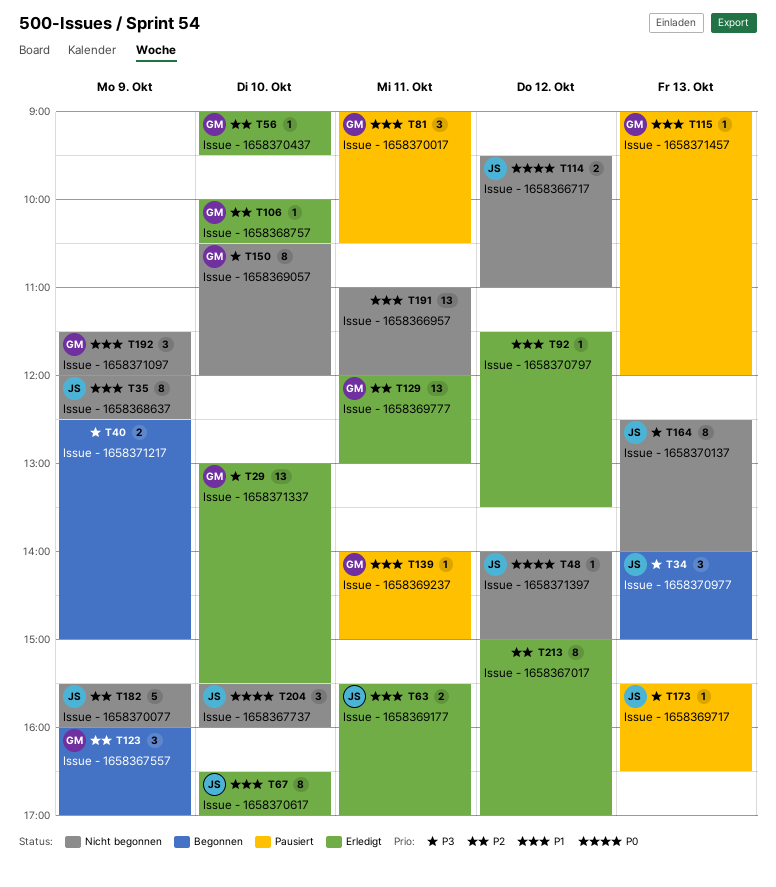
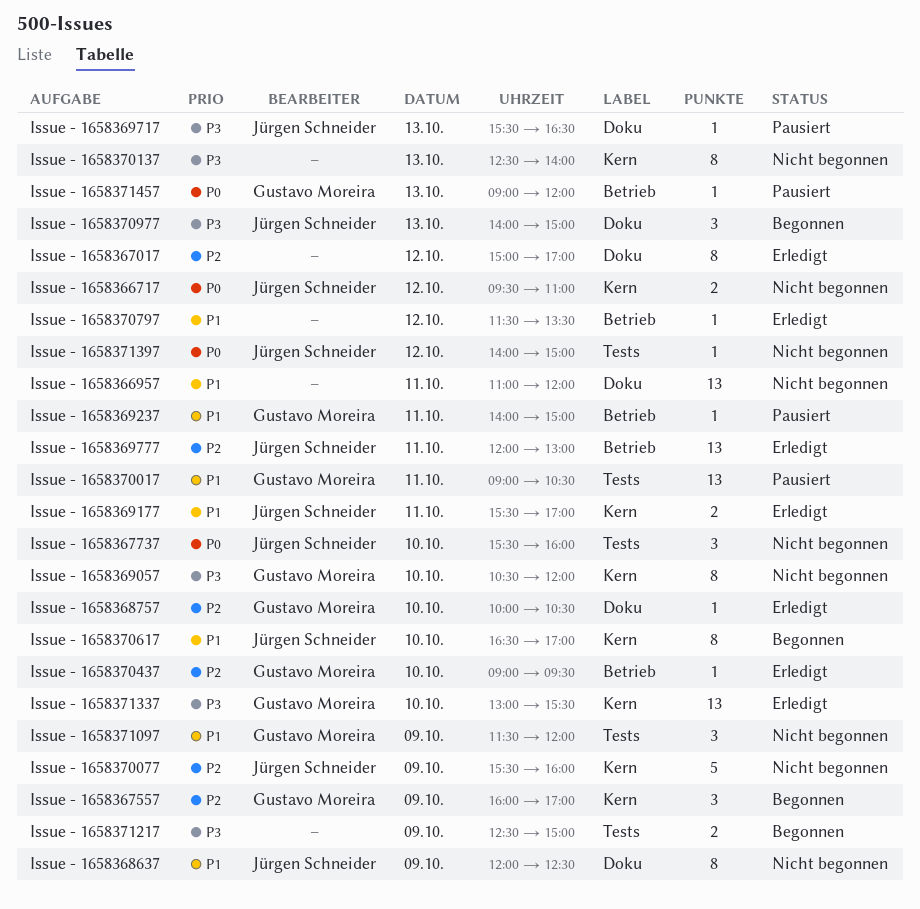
Issue - 1658369777, owner: Gustavo Moreira -> Jürgen Schneider
Issue - 1658370017, estimate: 3 -> 13
Issue - 1658370137, owner: Jürgen Schneider -> none
Issue - 1658370617, status: Erledigt -> Begonnen
Issue - 1658371457, priority: P1 -> P0

